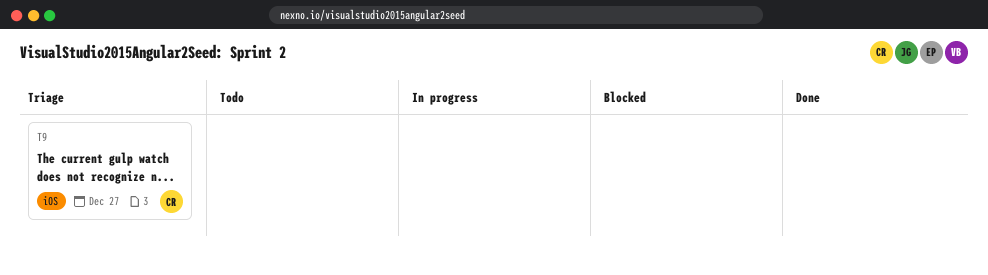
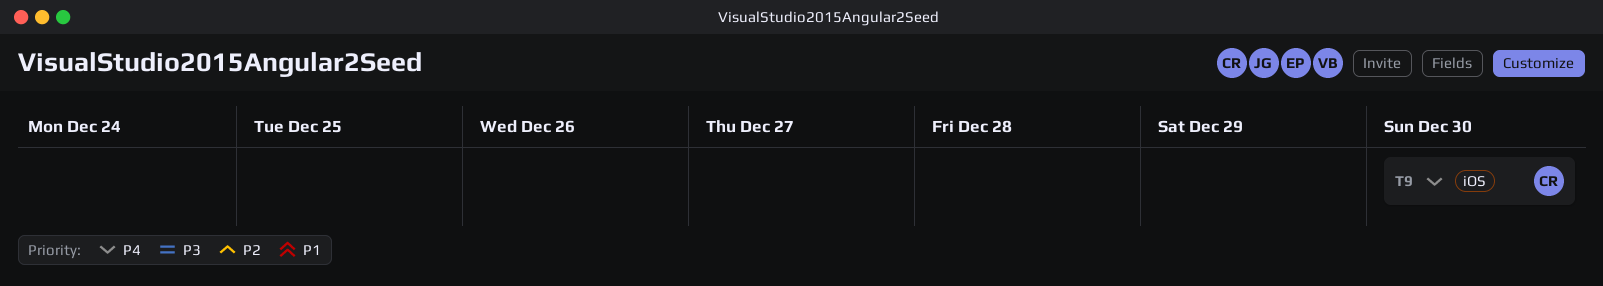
T9, due: Dec 27 -> Dec 30

